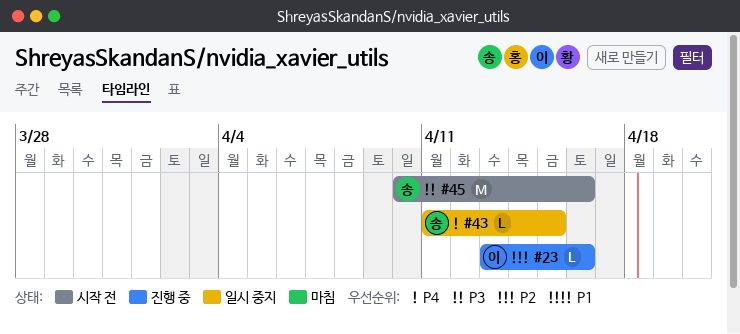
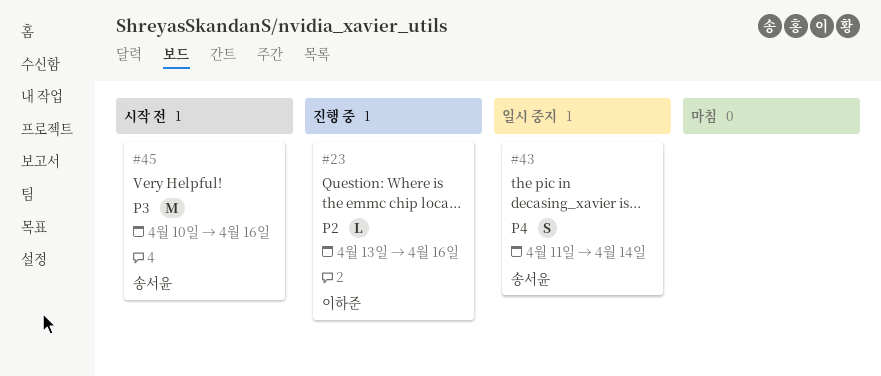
#43, estimate: L -> S
#43, due: Apr 15 -> Apr 14

